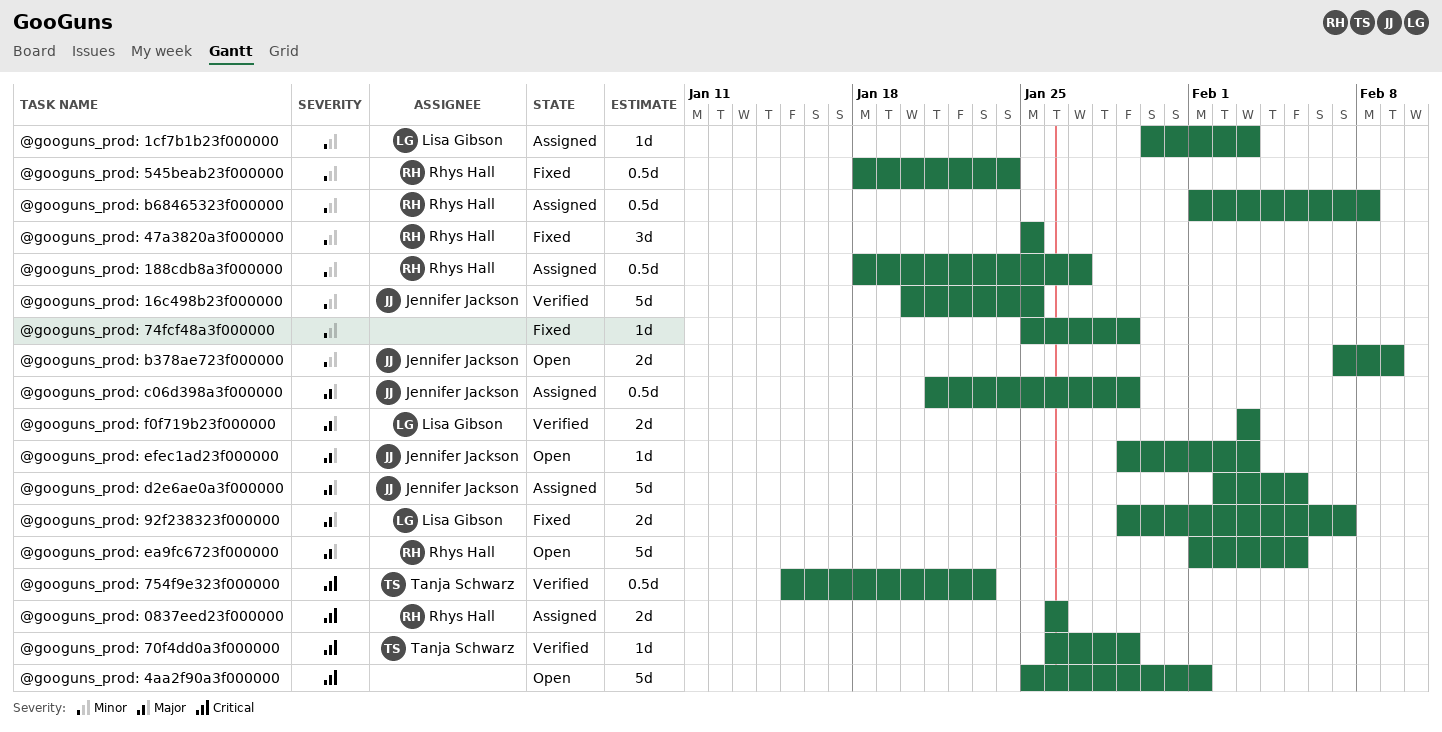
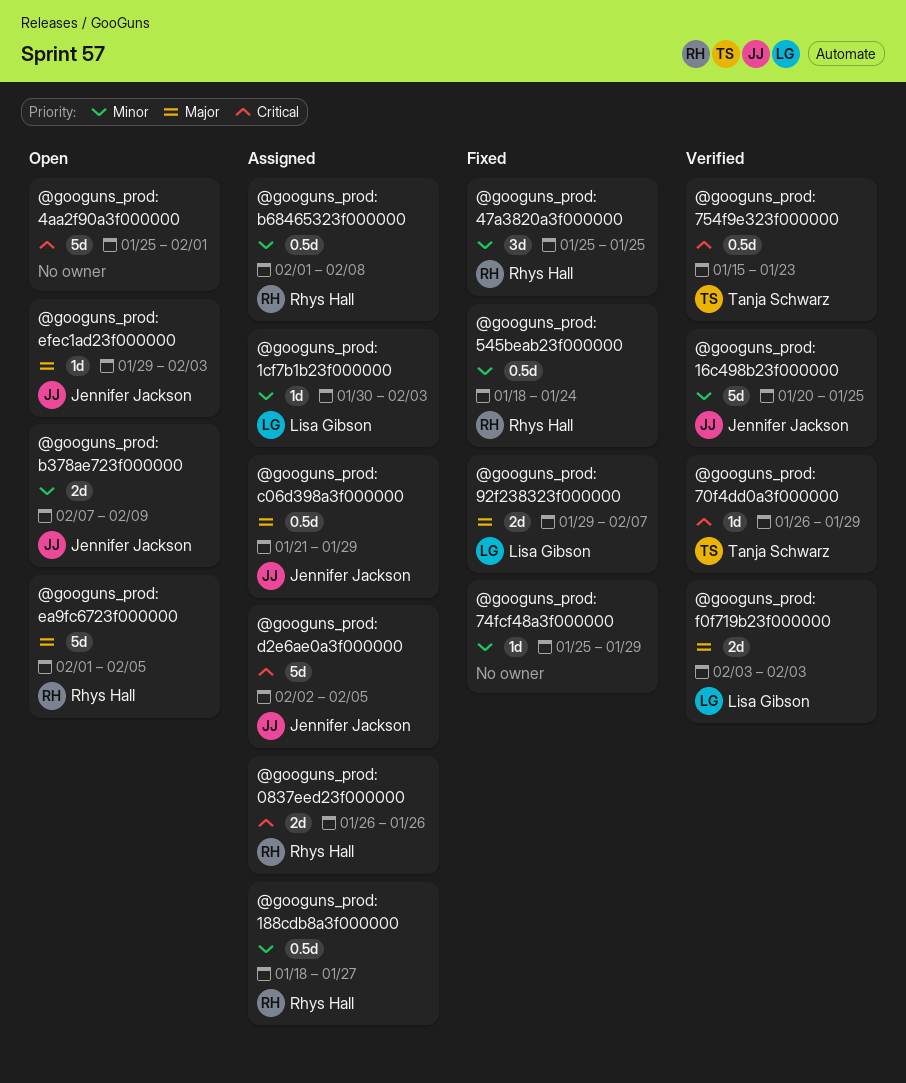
@googuns_prod: d2e6ae0a3f000000, priority: Major -> Critical

